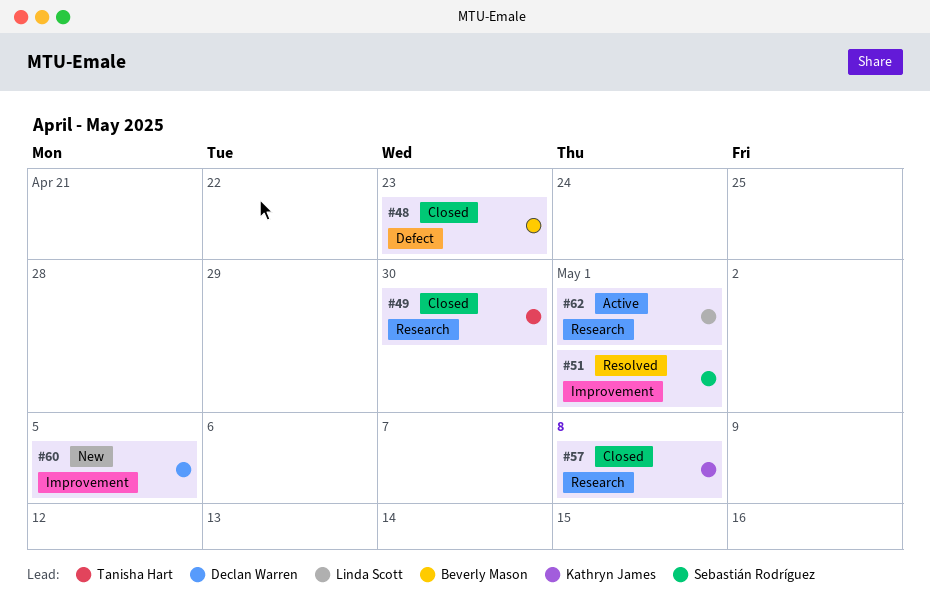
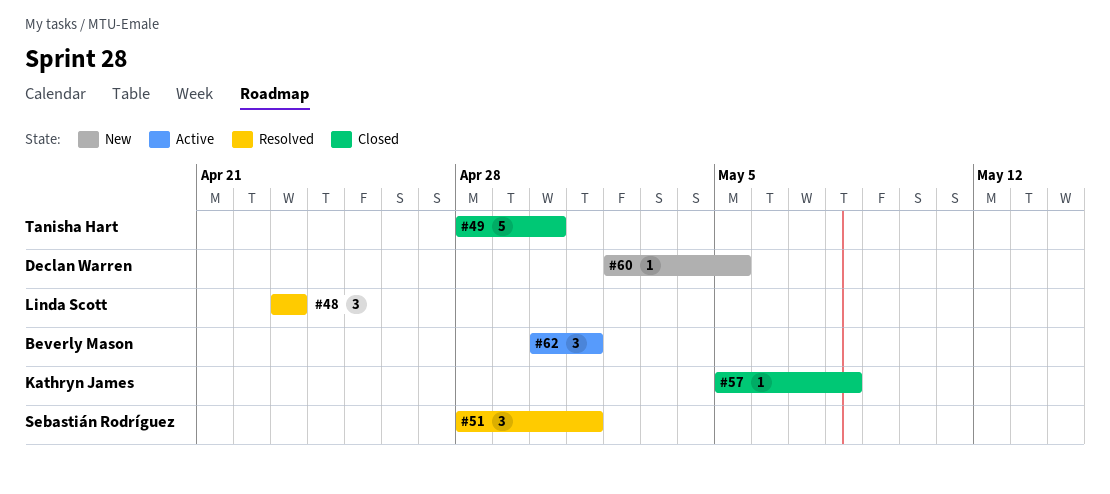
#48, status: Closed -> Resolved
#48, owner: Beverly Mason -> Linda Scott
#62, owner: Linda Scott -> Beverly Mason

